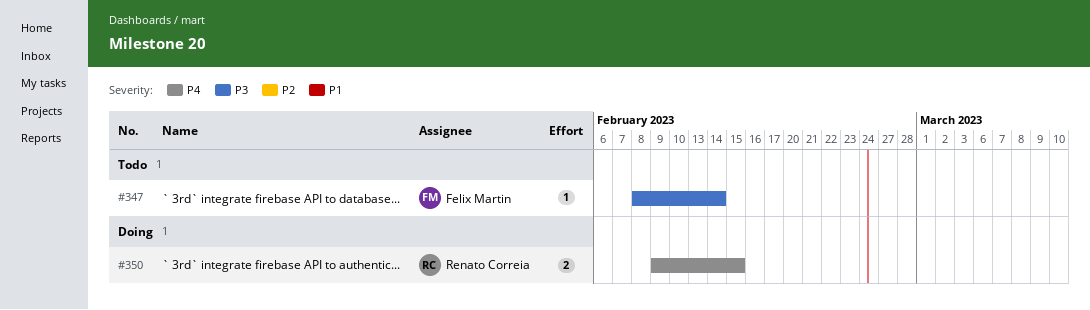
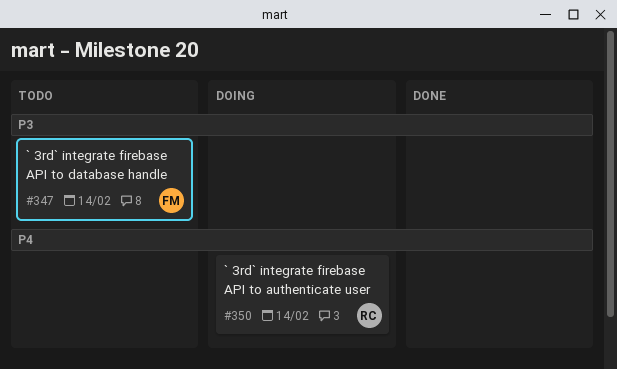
#350, due: Feb 15 -> Feb 14

